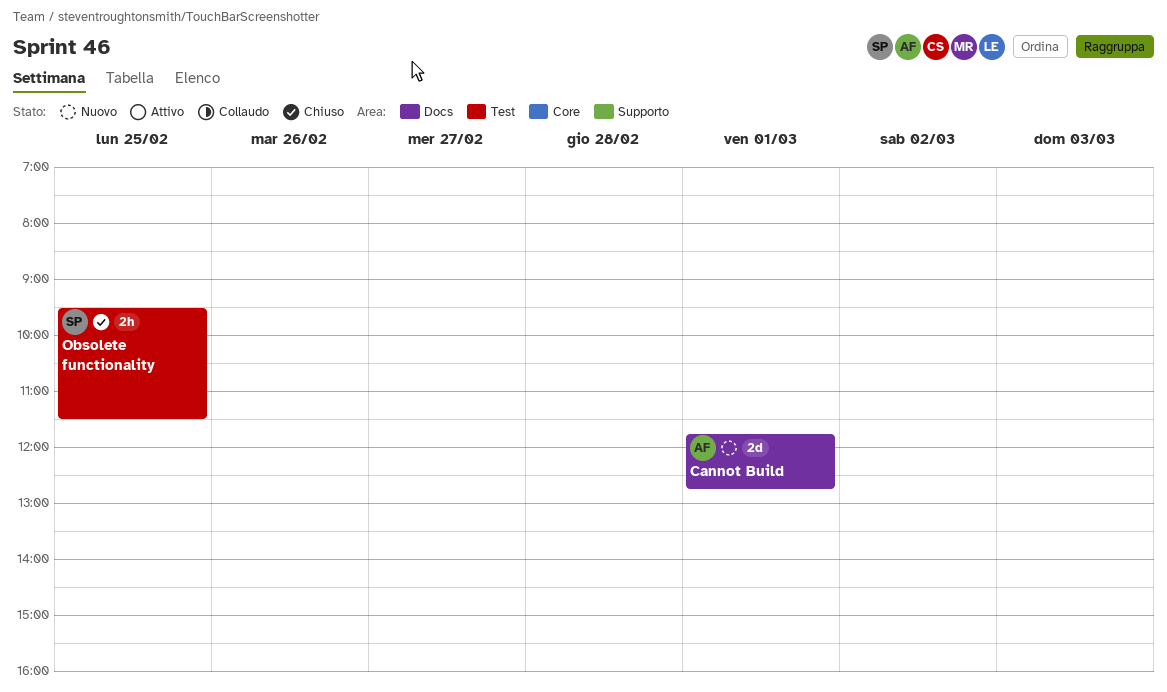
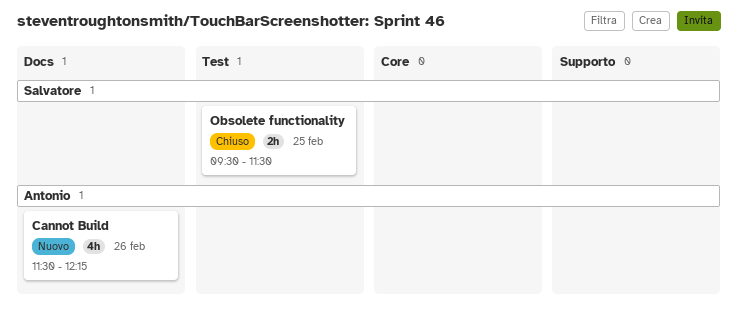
Cannot Build, estimate: 2d -> 4h
Cannot Build, day: Mar 1 -> Feb 26
Cannot Build, begins: 11:45 -> 11:30
Cannot Build, ends: 12:45 -> 12:15

